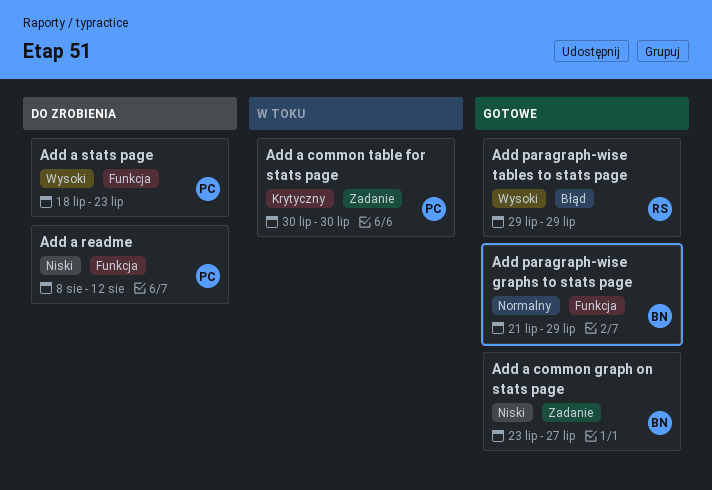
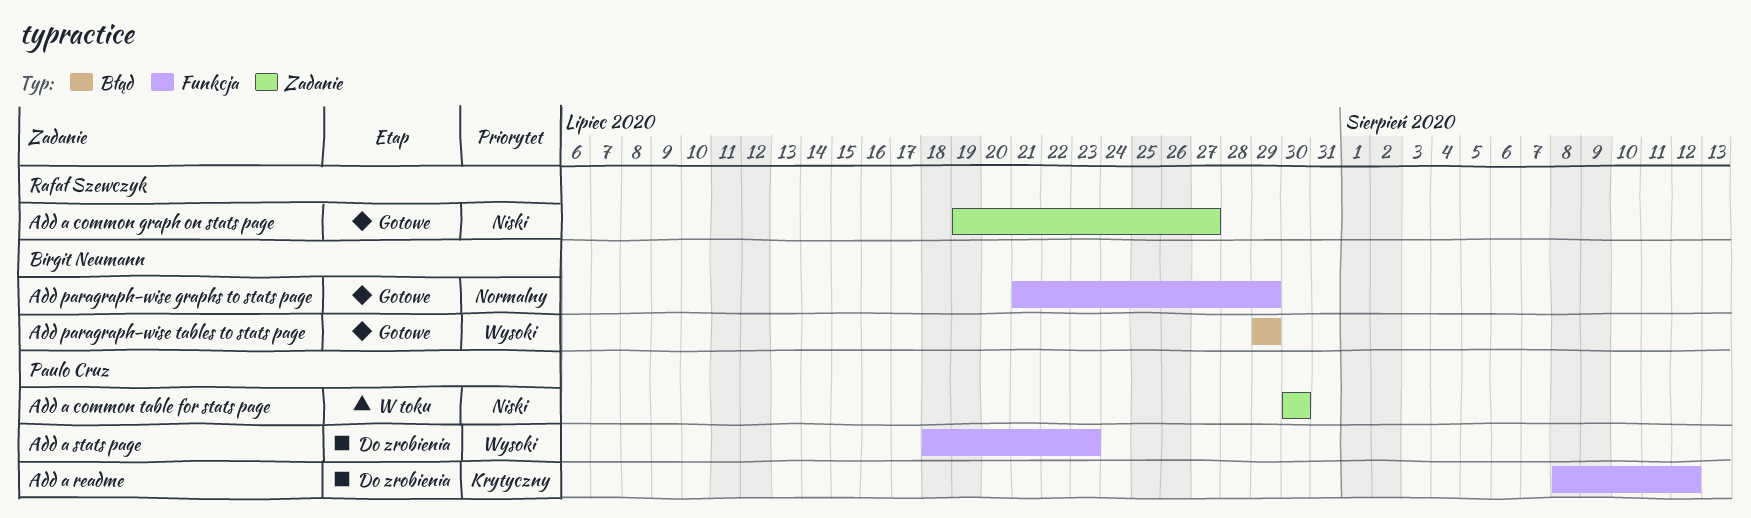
Add a common graph on stats page, owner: Birgit Neumann -> Rafał Szewczyk
Add a common graph on stats page, start: Jul 23 -> Jul 19
Add a common table for stats page, priority: Krytyczny -> Niski
Add a readme, priority: Niski -> Krytyczny
Add paragraph-wise tables to stats page, owner: Rafał Szewczyk -> Birgit Neumann

